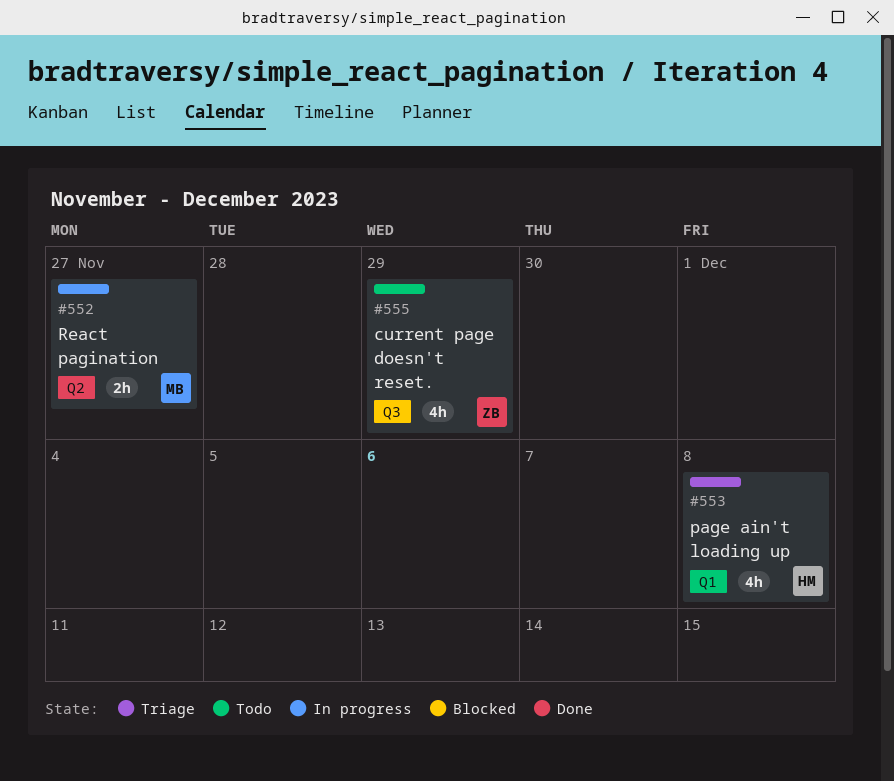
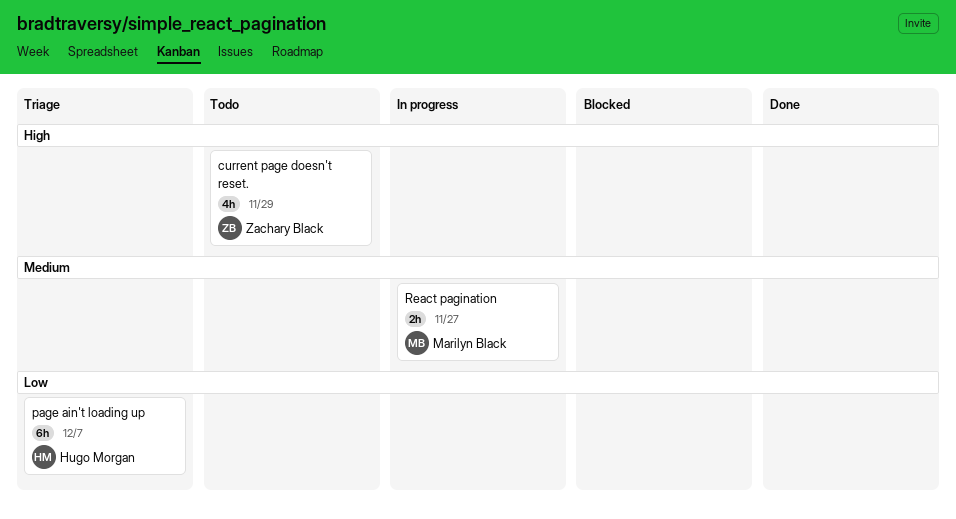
page ain't loading up, estimate: 4h -> 6h
page ain't loading up, due: Dec 8 -> Dec 7

